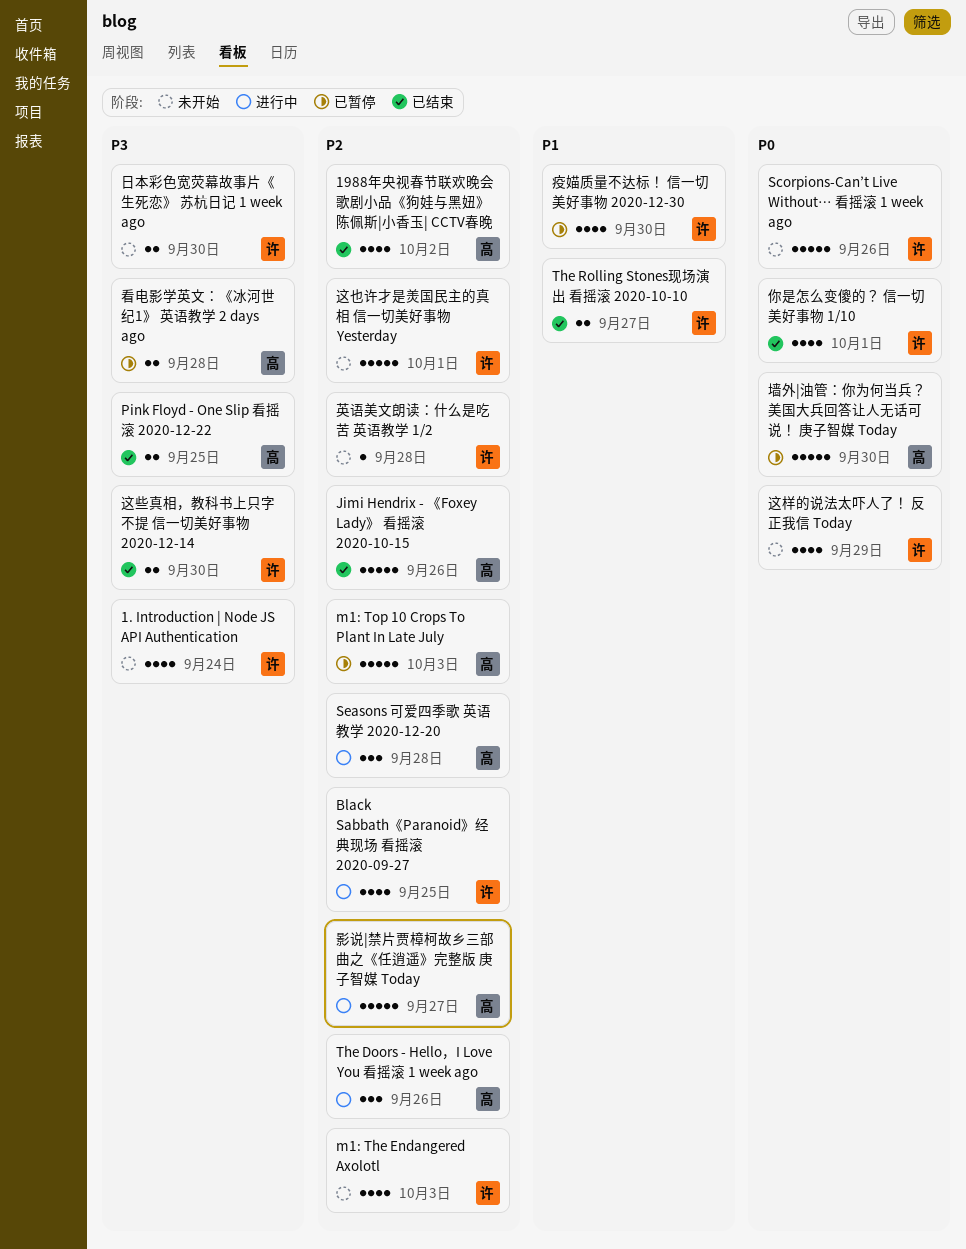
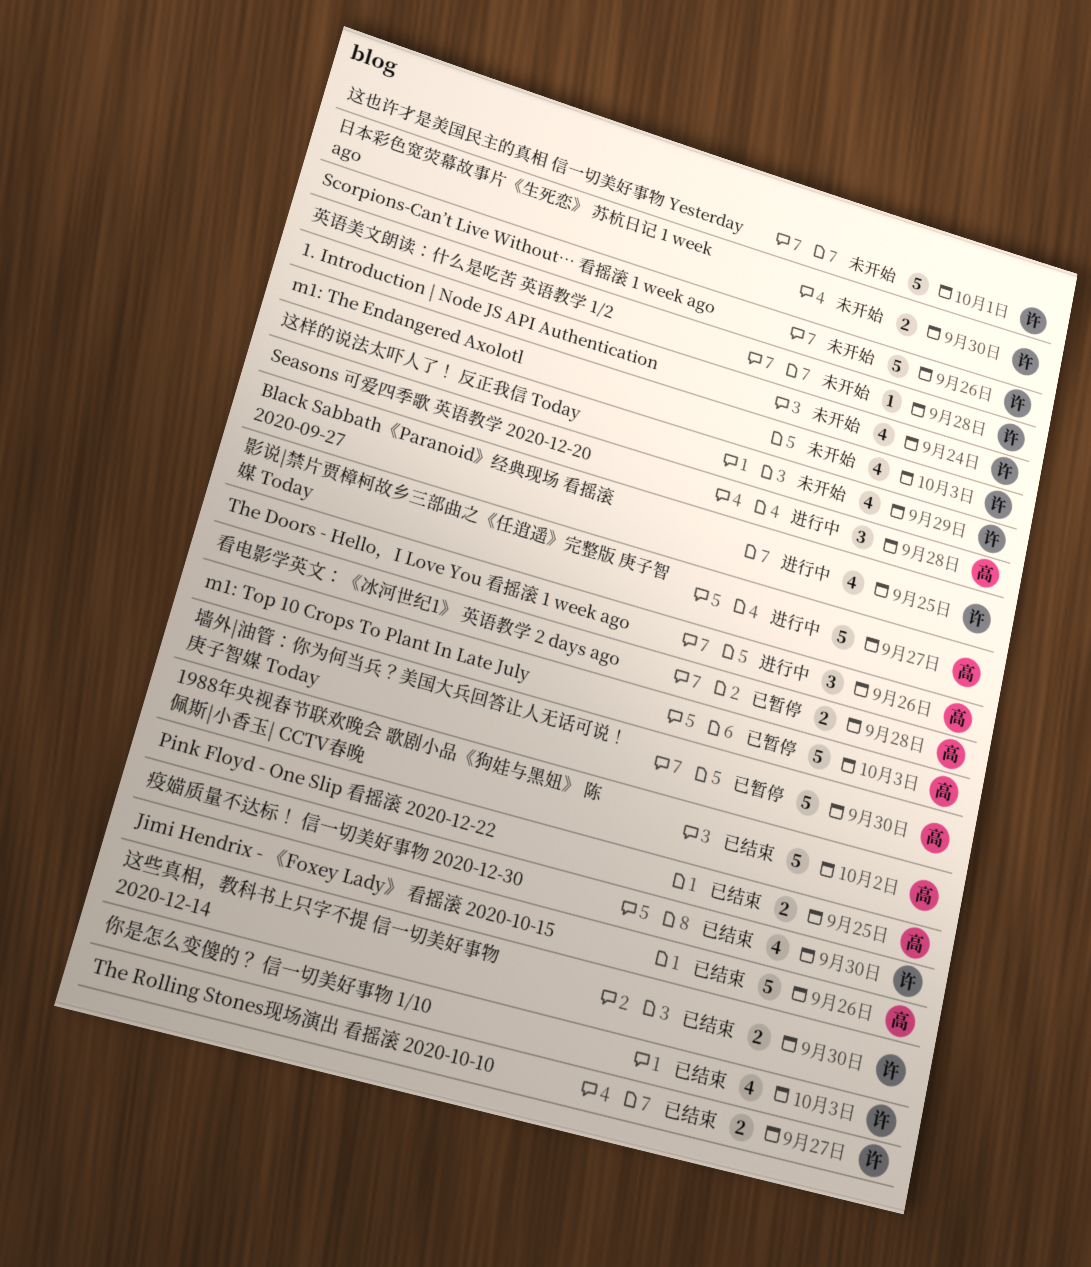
1988年央视春节联欢晚会 歌剧小品《狗娃与黑妞》 陈佩斯|小香玉| CCTV春晚, estimate: 4 -> 5
你是怎么变傻的？ 信一切美好事物 1/10, due: Oct 1 -> Oct 3
疫媌质量不达标！ 信一切美好事物 2020-12-30, status: 已暂停 -> 已结束

